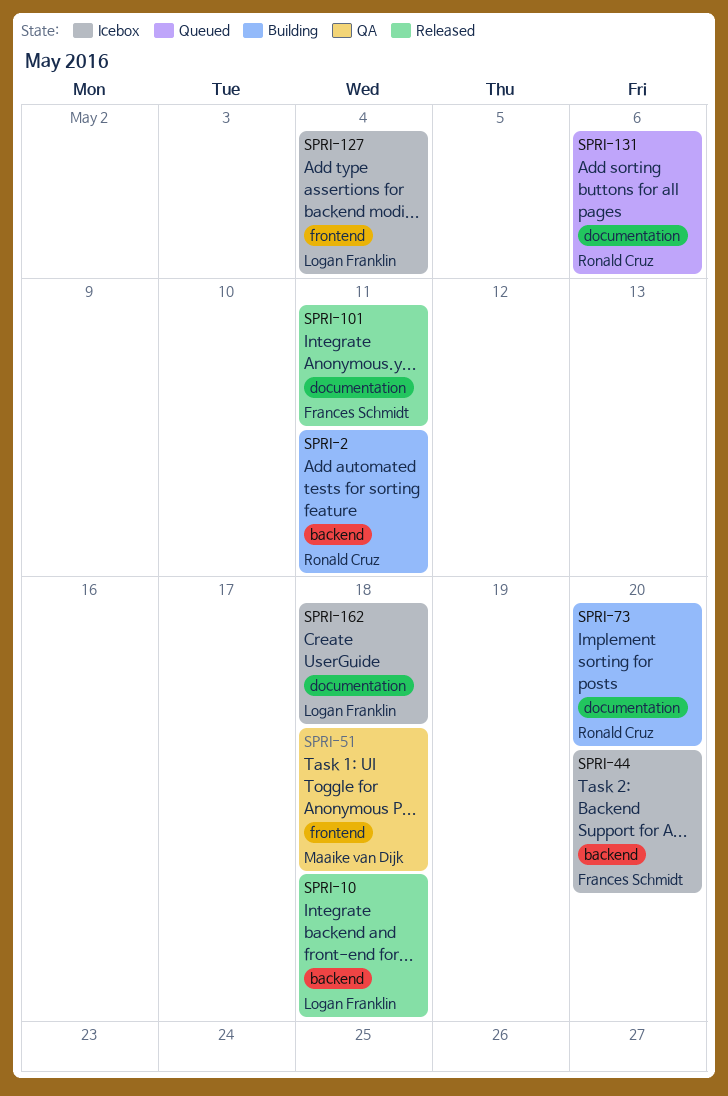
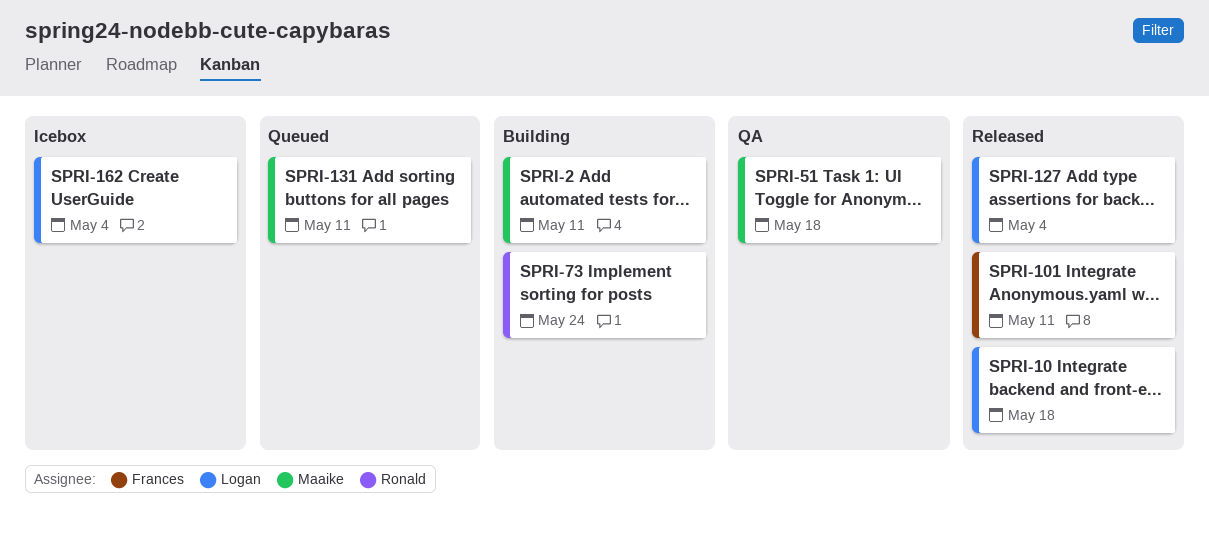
SPRI-2, owner: Ronald Cruz -> Maaike van Dijk
SPRI-44: present -> none
SPRI-73, due: May 20 -> May 24
SPRI-127, status: Icebox -> Released
SPRI-131, owner: Ronald Cruz -> Maaike van Dijk
SPRI-131, due: May 6 -> May 11
SPRI-162, due: May 18 -> May 4

